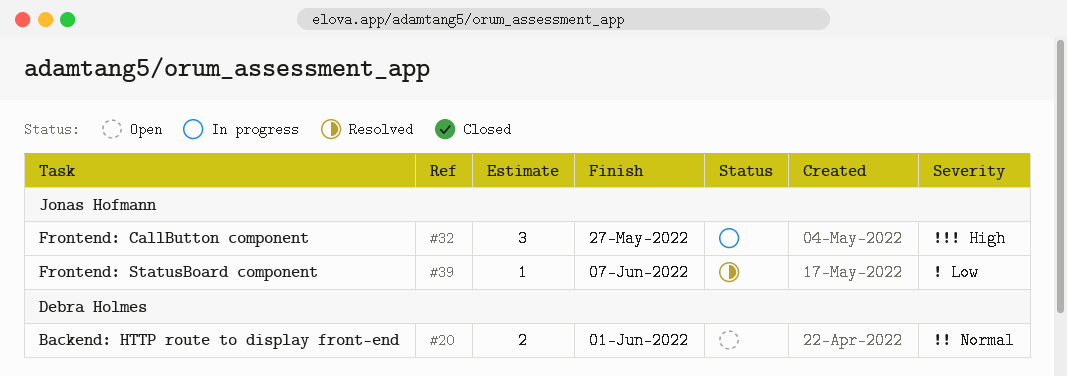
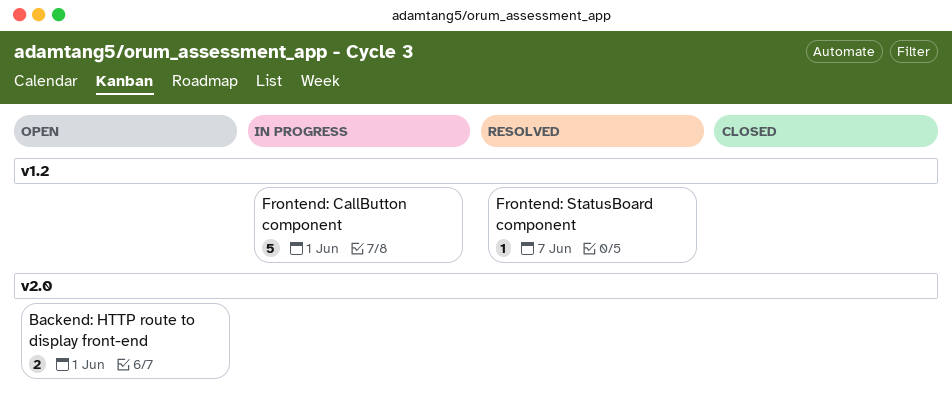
Frontend: CallButton component, estimate: 3 -> 5
Frontend: CallButton component, due: May 27 -> Jun 1

